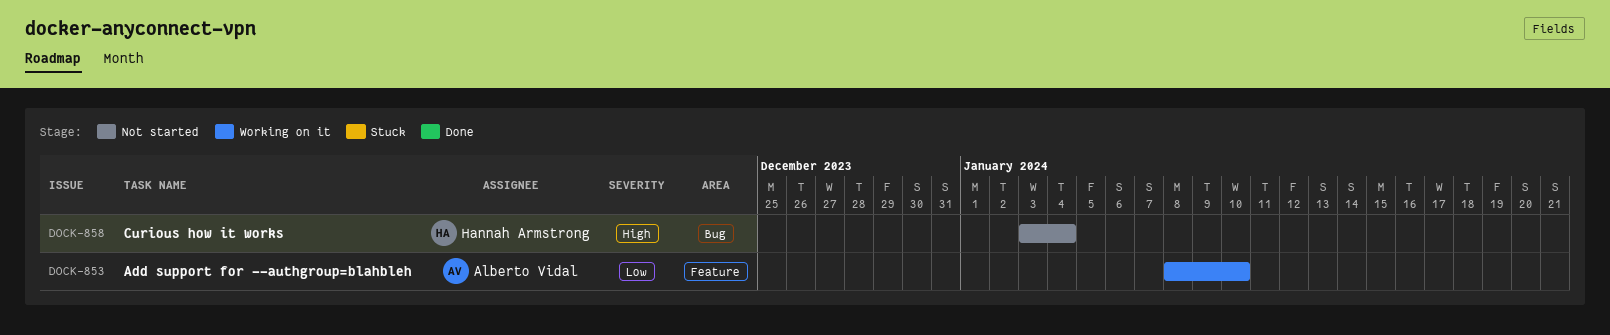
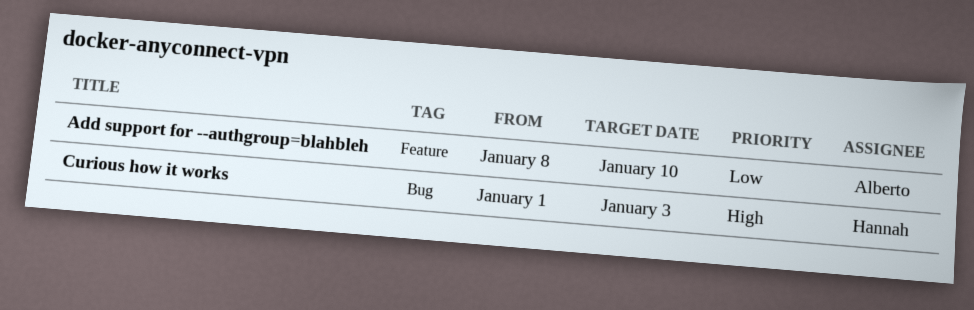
Curious how it works, start: Jan 3 -> Jan 1
Curious how it works, due: Jan 4 -> Jan 3

